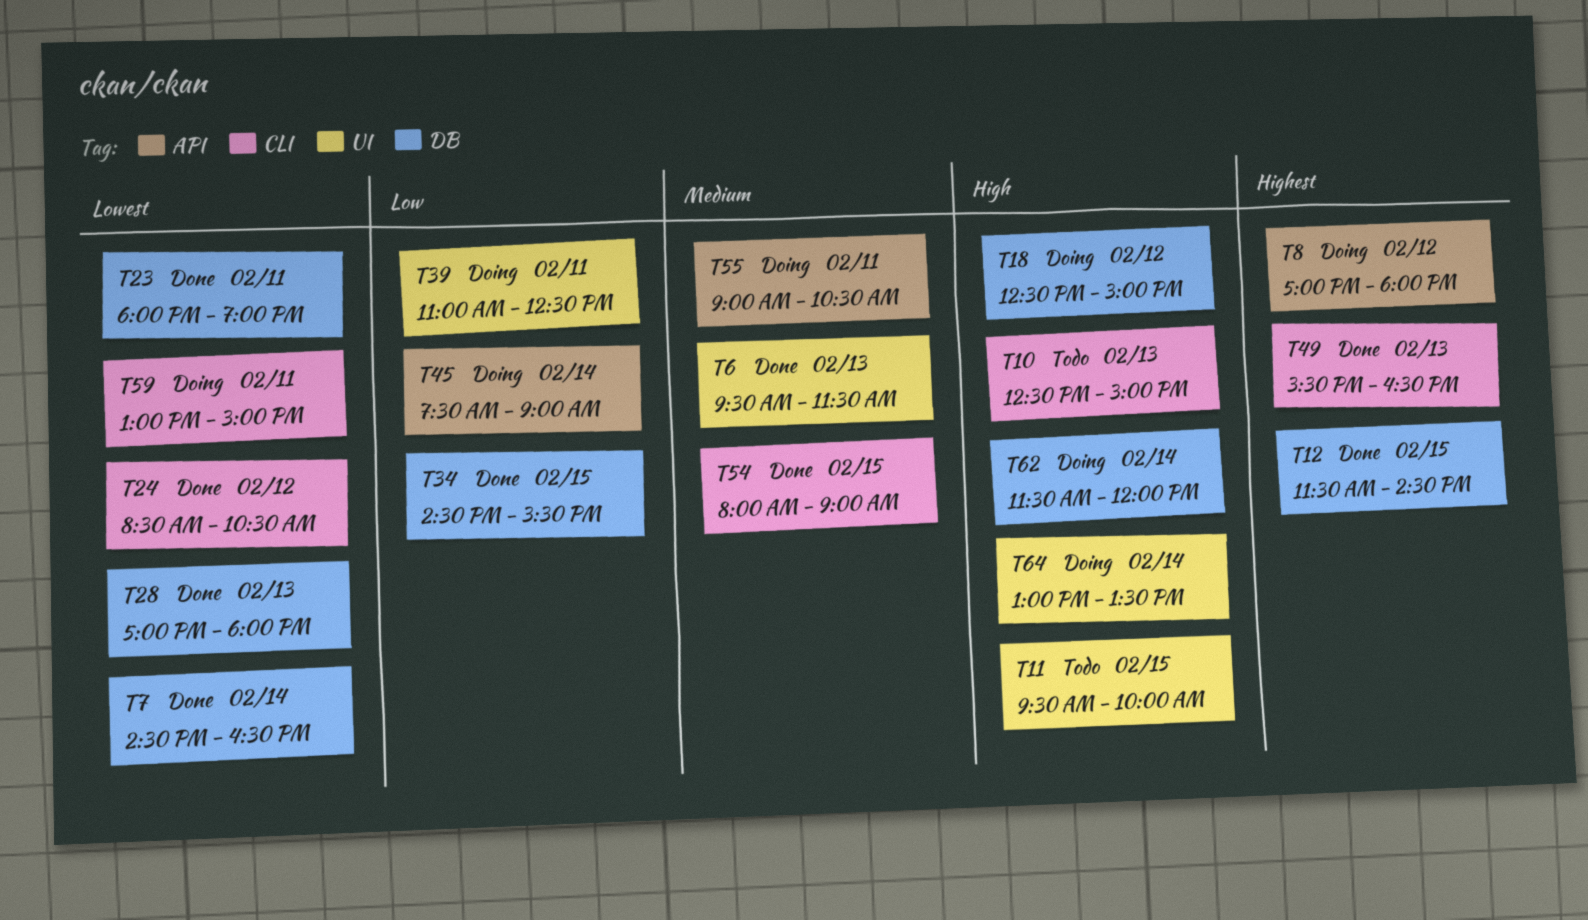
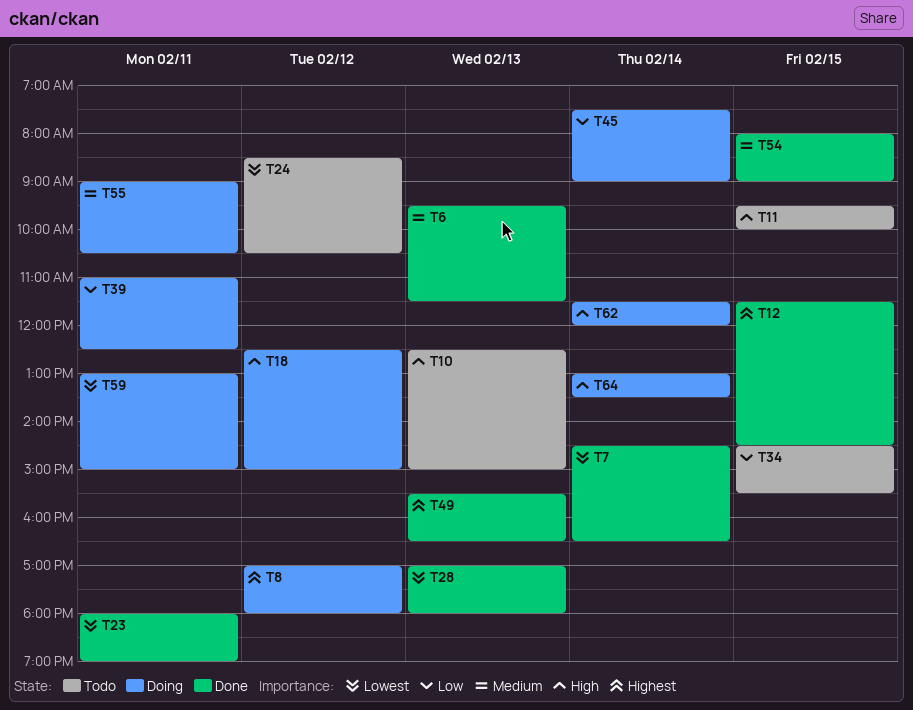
T24, status: Done -> Todo
T34, status: Done -> Todo

